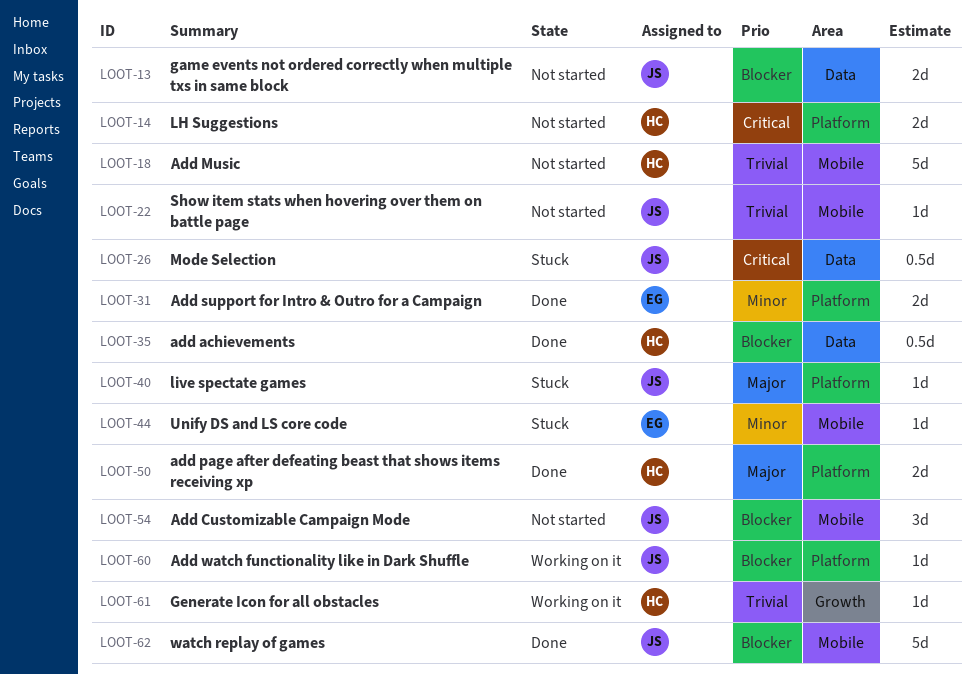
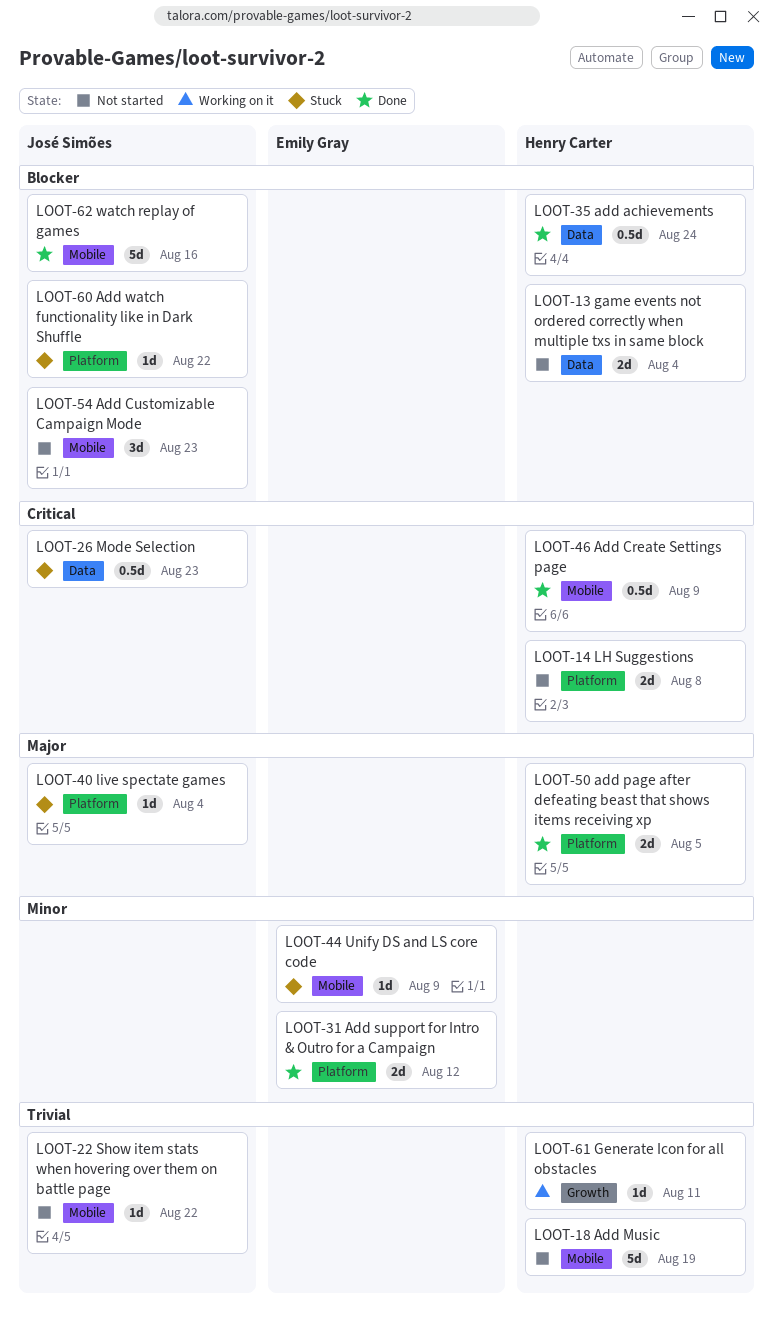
LOOT-13, owner: José Simões -> Henry Carter
LOOT-46: none -> present
LOOT-60, status: Working on it -> Stuck

